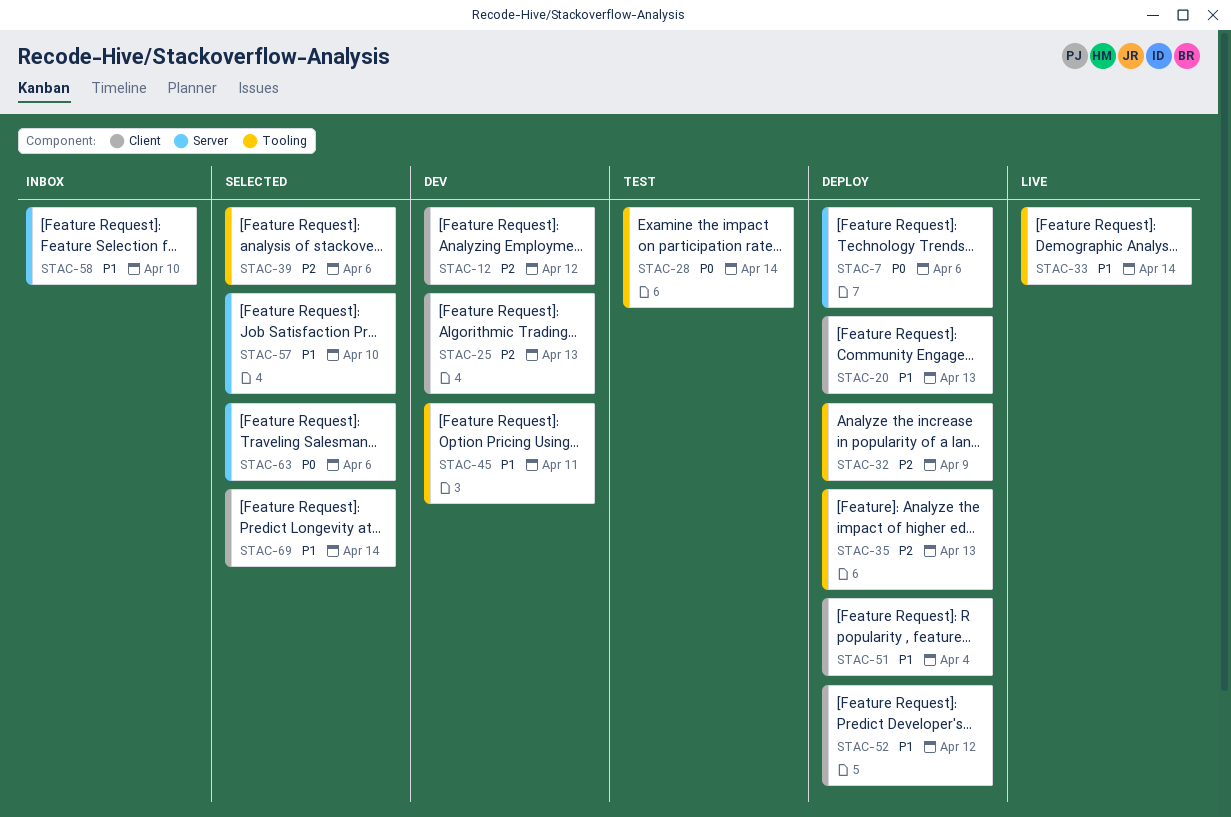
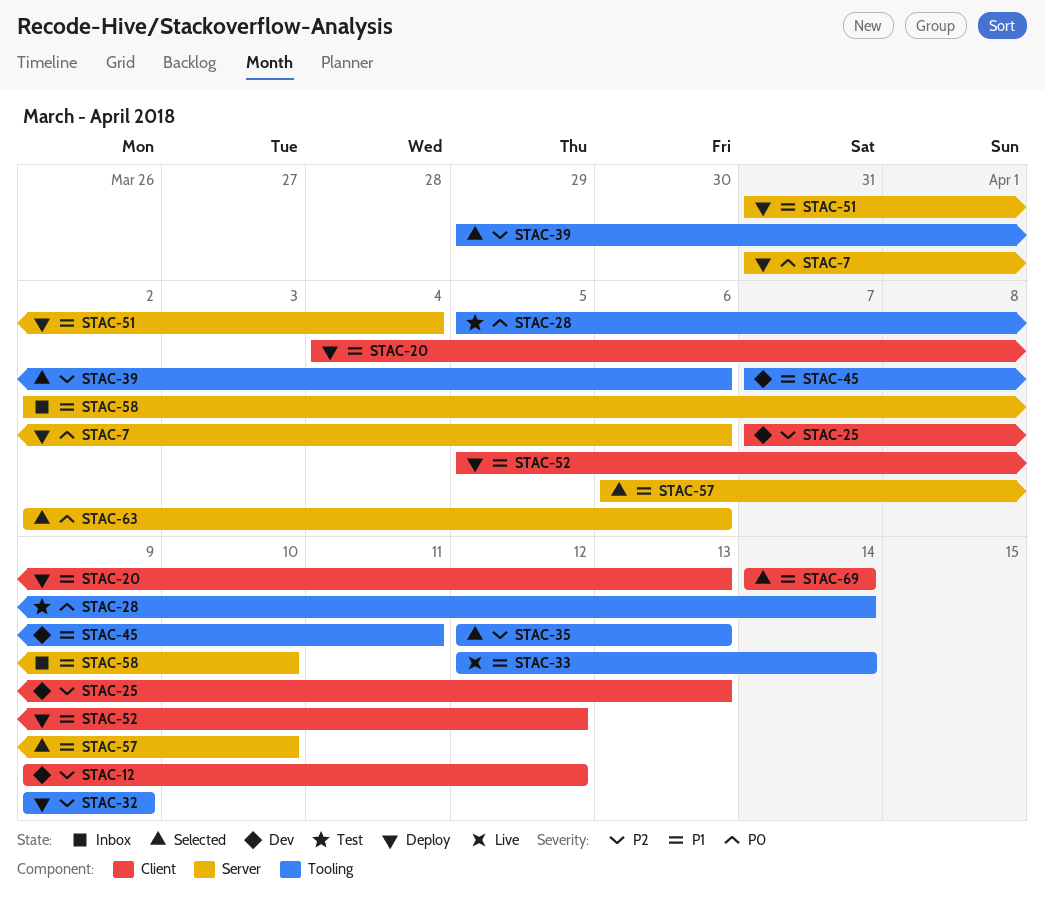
STAC-35, status: Deploy -> Selected
STAC-51, label: Client -> Server

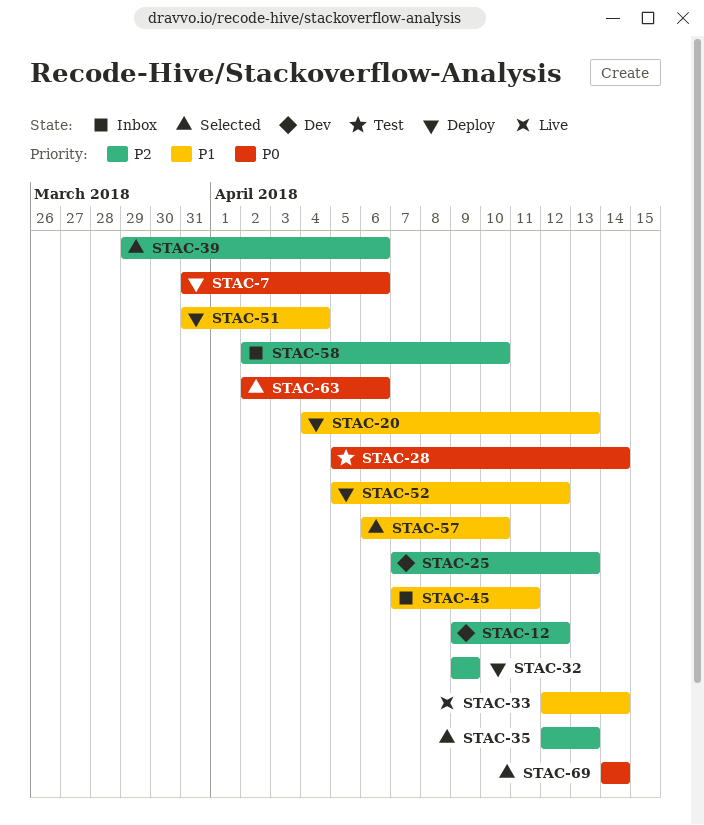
STAC-45, status: Dev -> Inbox
STAC-58, priority: P1 -> P2
STAC-69, priority: P1 -> P0

